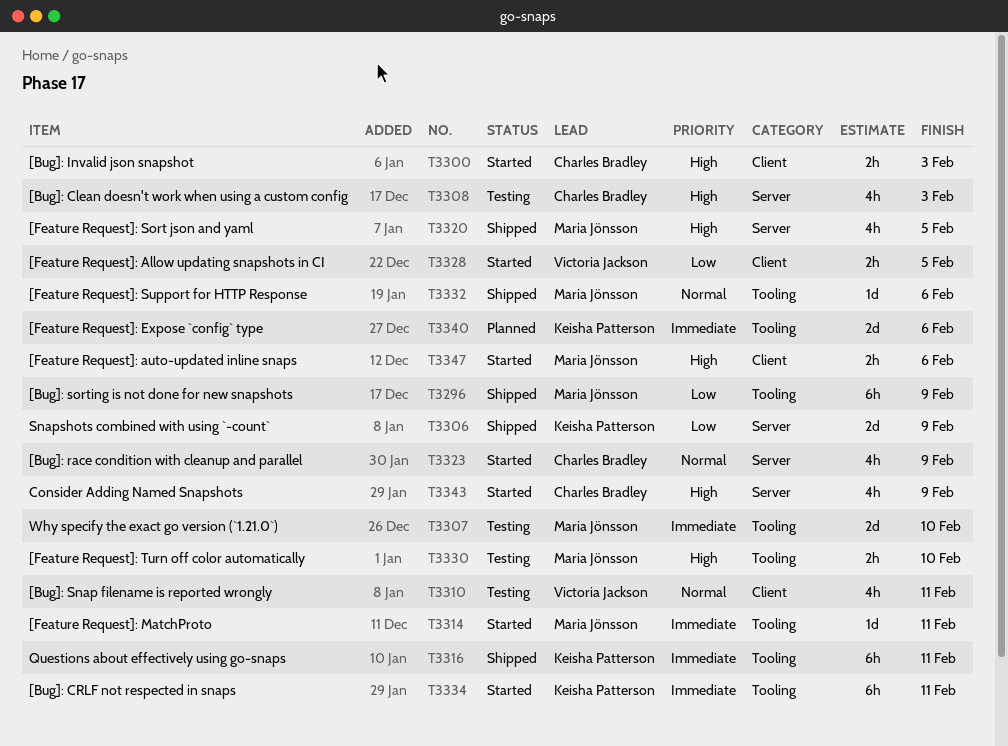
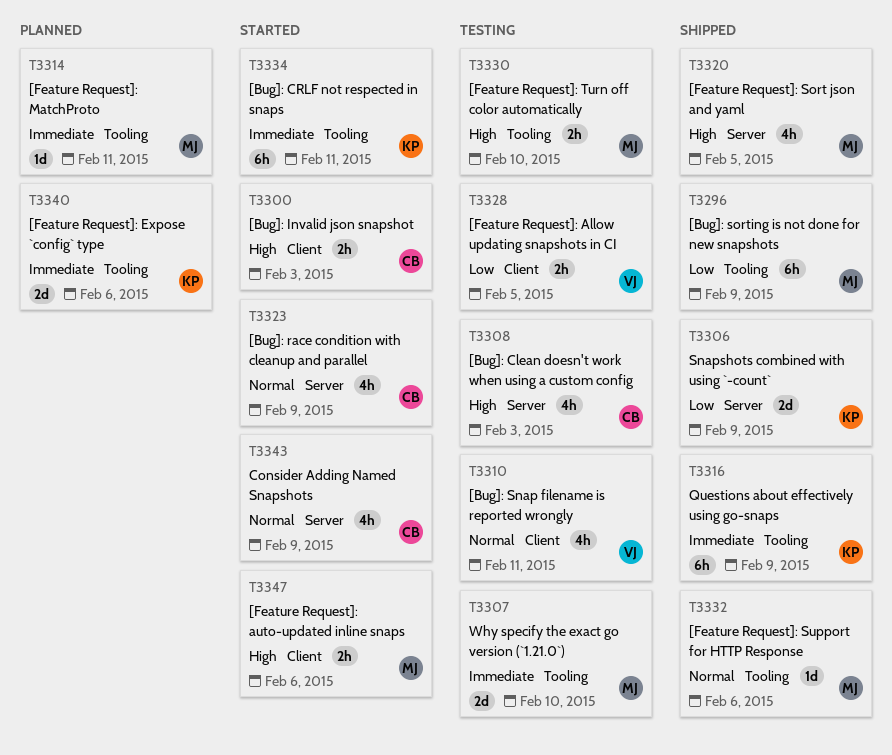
T3314, status: Started -> Planned
T3316, due: Feb 11 -> Feb 9
T3328, status: Started -> Testing
T3343, priority: High -> Normal

